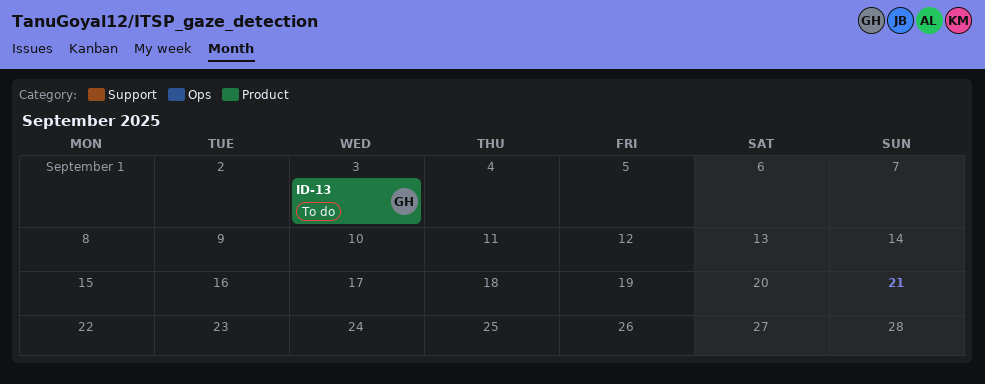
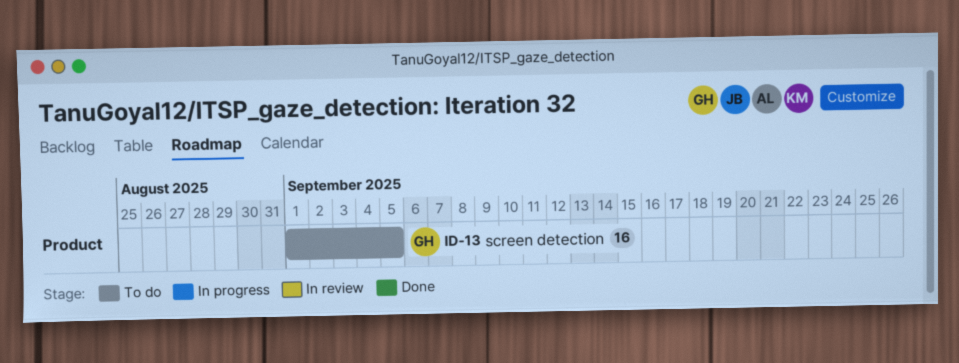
ID-13, due: Sep 3 -> Sep 5

